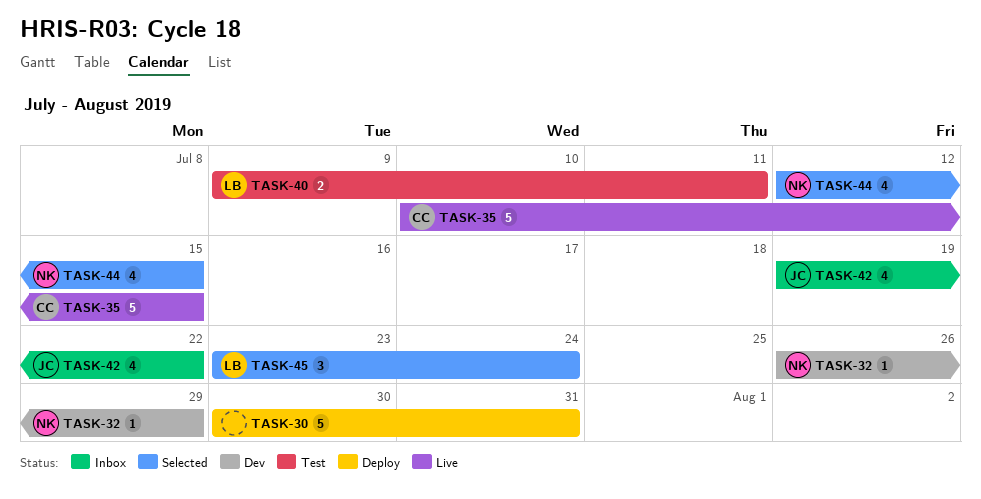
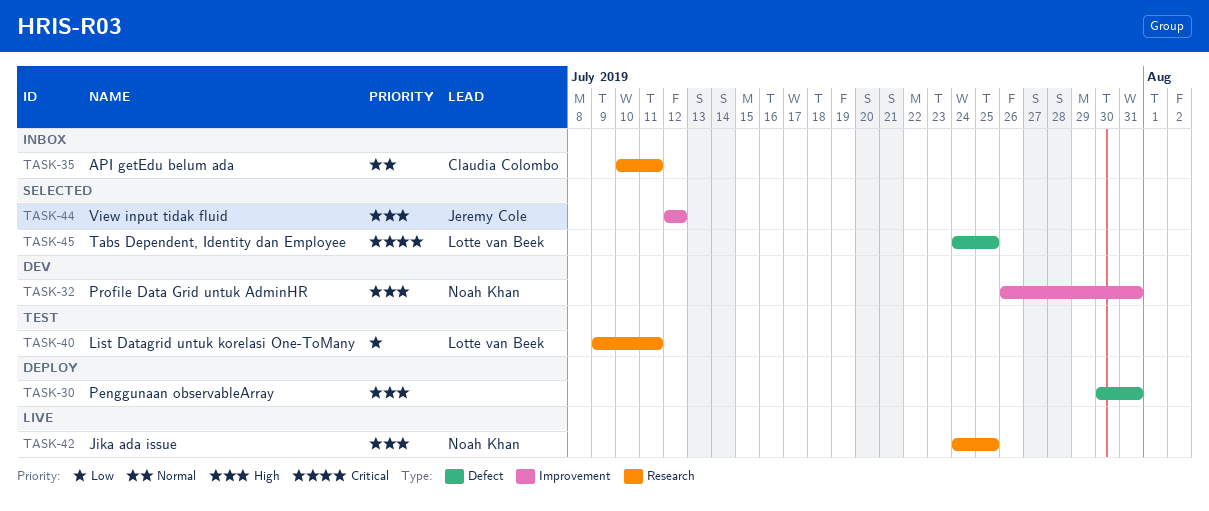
TASK-32, due: Jul 29 -> Jul 31
TASK-35, status: Live -> Inbox
TASK-35, due: Jul 15 -> Jul 11
TASK-42, status: Inbox -> Live
TASK-42, owner: Jeremy Cole -> Noah Khan
TASK-42, start: Jul 19 -> Jul 24
TASK-42, due: Jul 22 -> Jul 25
TASK-44, owner: Noah Khan -> Jeremy Cole
TASK-44, due: Jul 15 -> Jul 12
TASK-45, start: Jul 23 -> Jul 24
TASK-45, due: Jul 24 -> Jul 25

